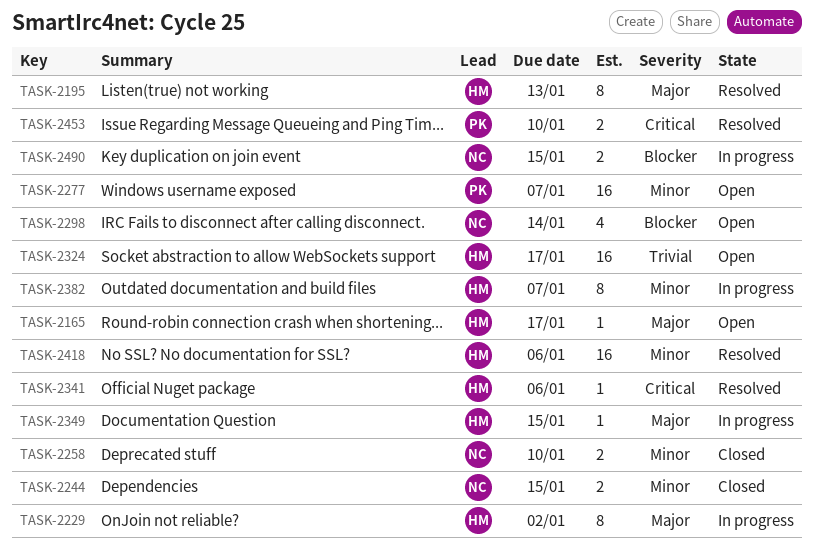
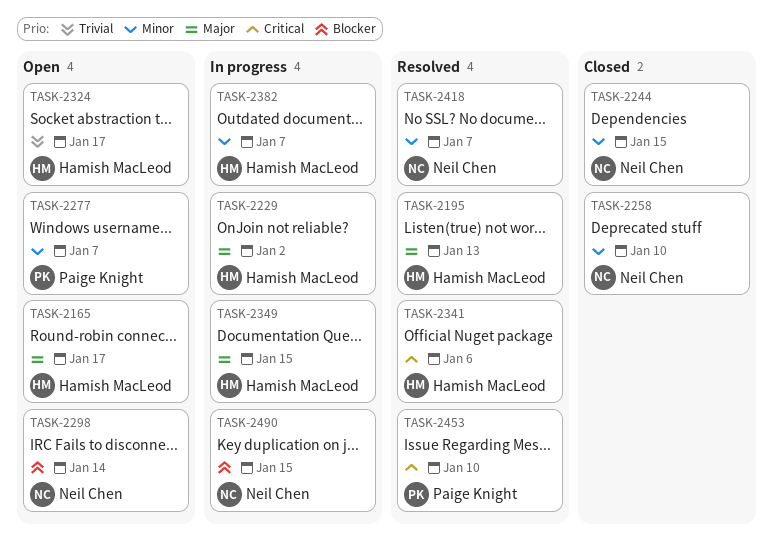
TASK-2418, owner: Hamish MacLeod -> Neil Chen
TASK-2418, due: Jan 6 -> Jan 7

